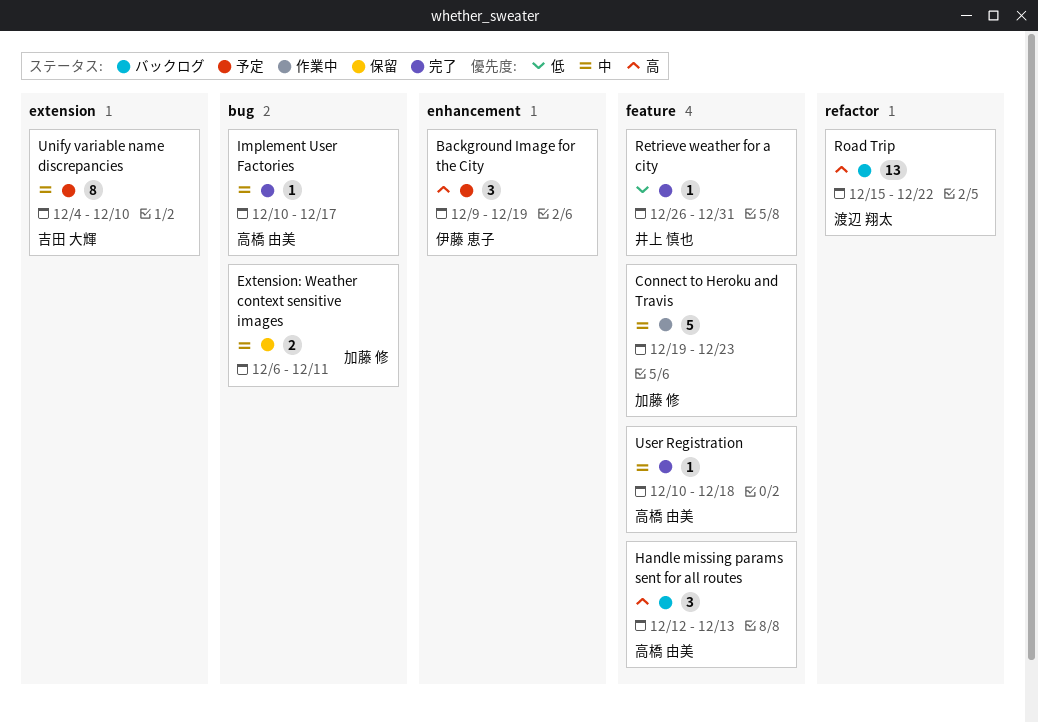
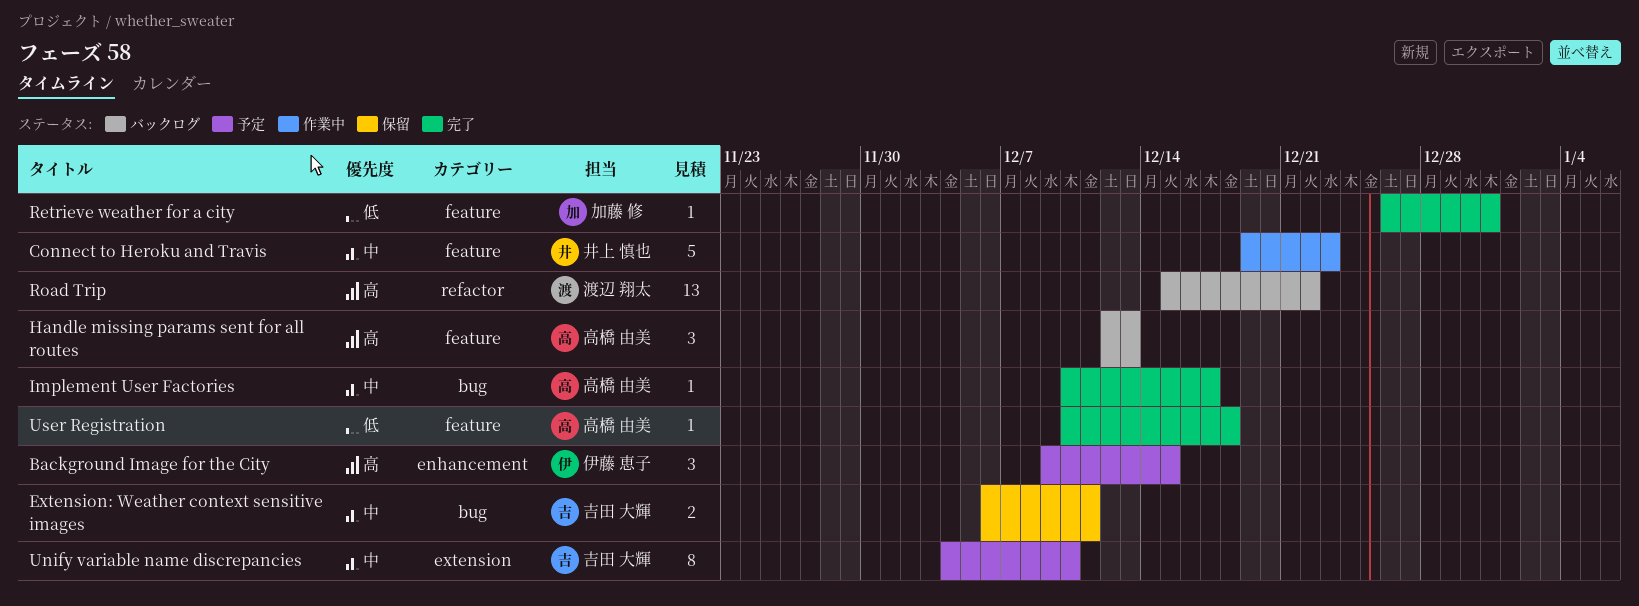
Background Image for the City, due: Dec 19 -> Dec 15
Connect to Heroku and Travis, owner: 加藤 修 -> 井上 慎也
Extension: Weather context sensitive images, owner: 加藤 修 -> 吉田 大輝
Retrieve weather for a city, owner: 井上 慎也 -> 加藤 修
User Registration, priority: 中 -> 低

